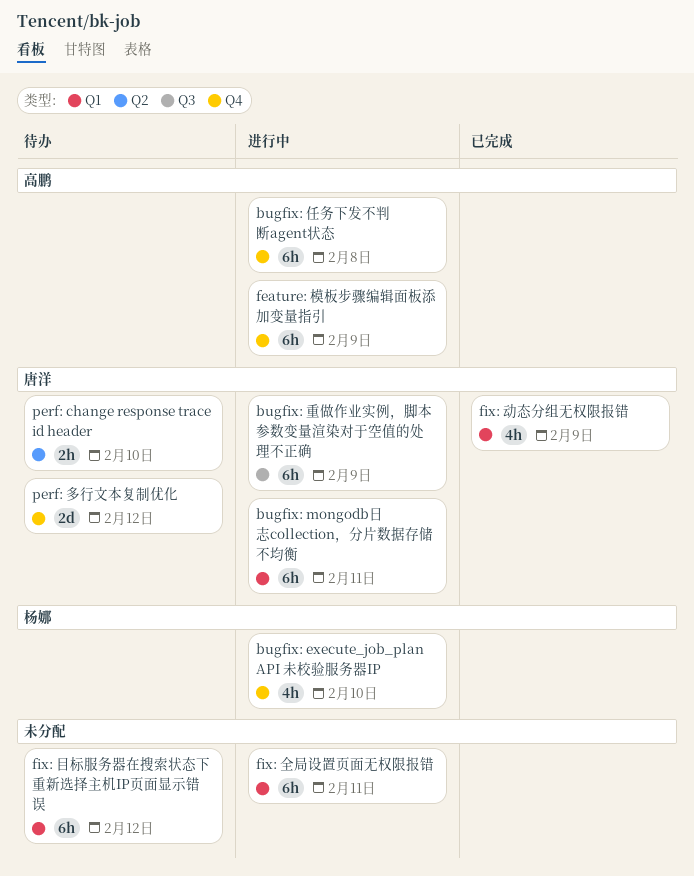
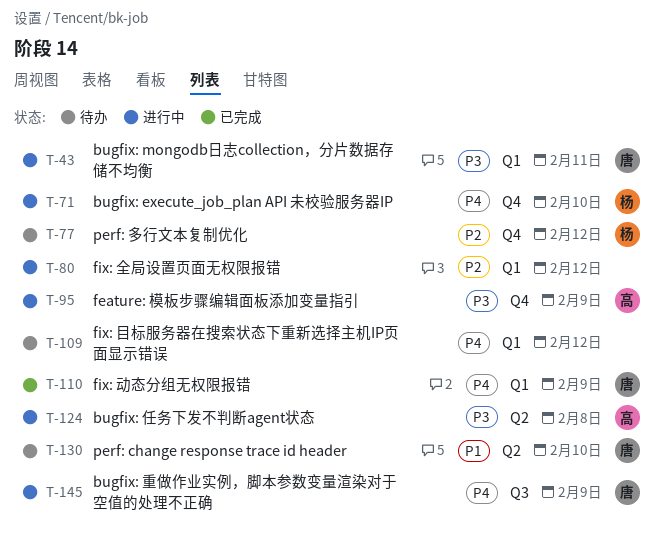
bugfix: 任务下发不判断agent状态, label: Q4 -> Q2
fix: 全局设置页面无权限报错, due: Feb 11 -> Feb 12
perf: 多行文本复制优化, owner: 唐洋 -> 杨娜

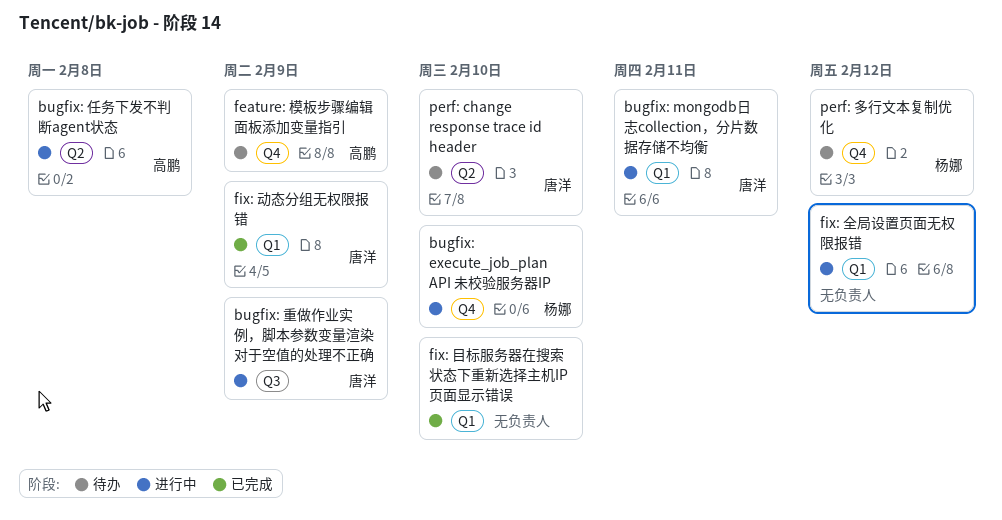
feature: 模板步骤编辑面板添加变量指引, status: 进行中 -> 待办
fix: 目标服务器在搜索状态下重新选择主机IP页面显示错误, status: 待办 -> 已完成
fix: 目标服务器在搜索状态下重新选择主机IP页面显示错误, due: Feb 12 -> Feb 10

